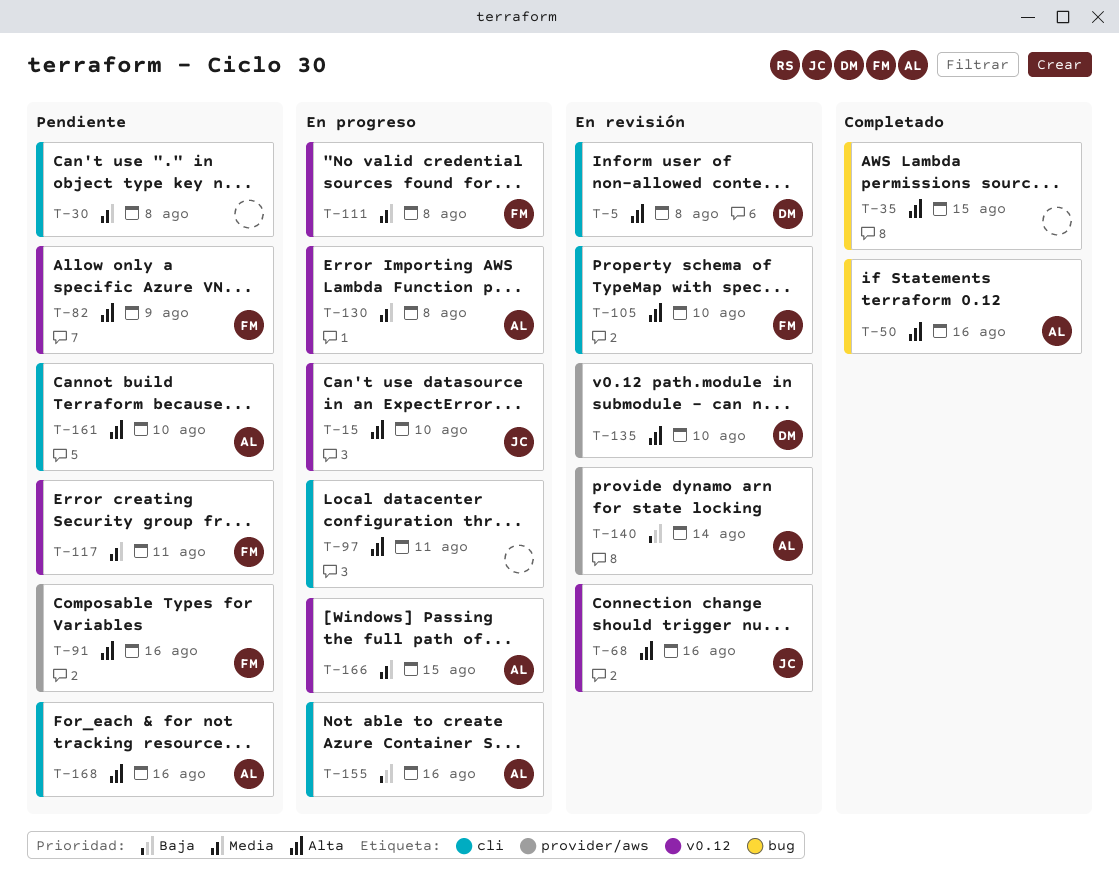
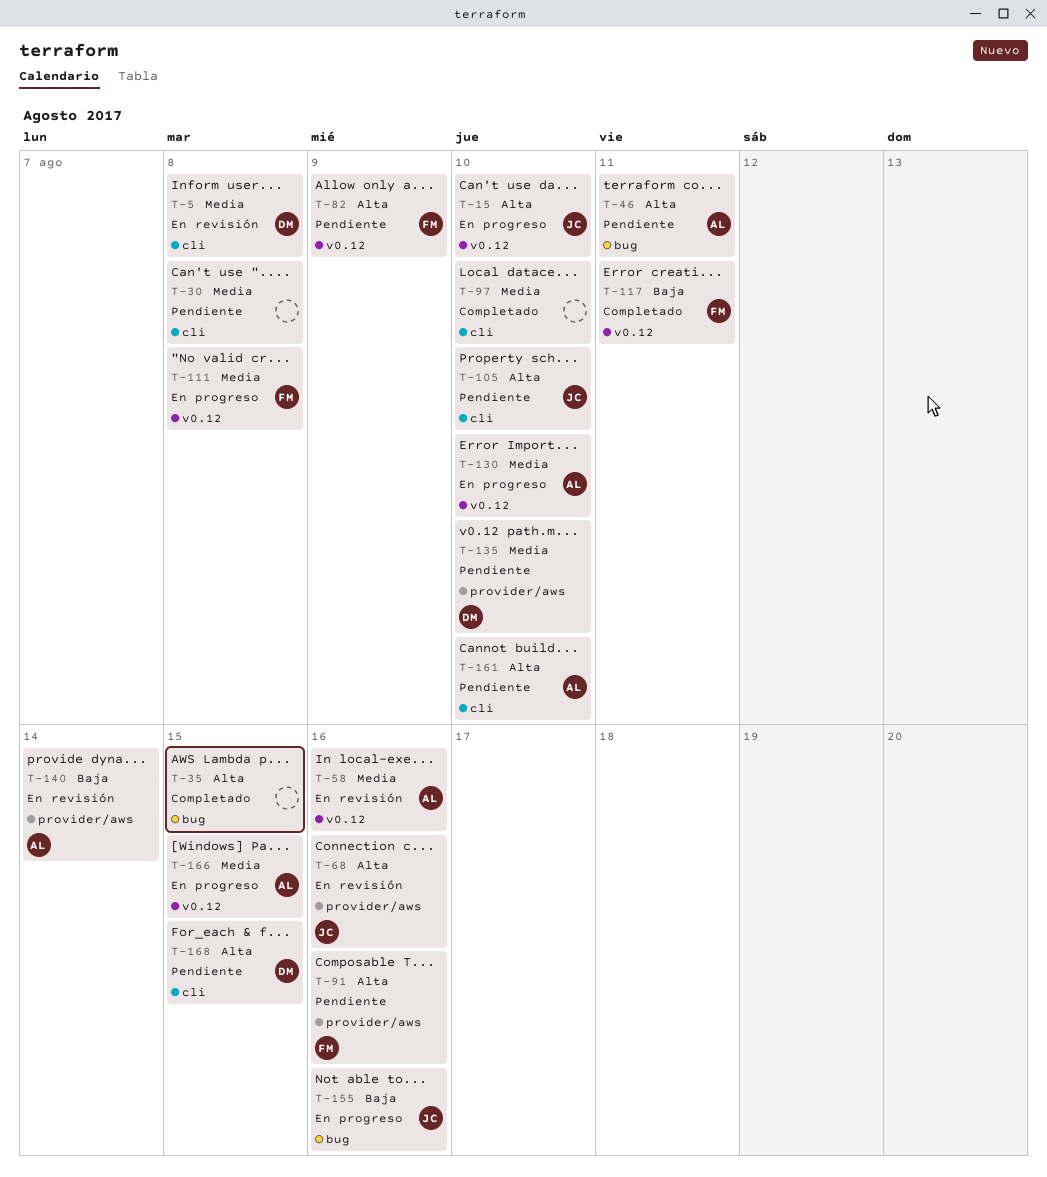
T-5, priority: Alta -> Media
T-46: none -> present
T-50: present -> none
T-58: none -> present
T-68, label: v0.12 -> provider/aws
T-97, status: En progreso -> Completado
T-97, priority: Alta -> Media
T-97, due: Aug 11 -> Aug 10
T-105, status: En revisión -> Pendiente
T-105, owner: FM -> JC
T-117, status: Pendiente -> Completado
T-117, priority: Media -> Baja
T-130, due: Aug 8 -> Aug 10
T-135, status: En revisión -> Pendiente
T-135, priority: Alta -> Media
T-155, owner: AL -> JC
T-155, label: cli -> bug
T-168, owner: AL -> DM
T-168, due: Aug 16 -> Aug 15

